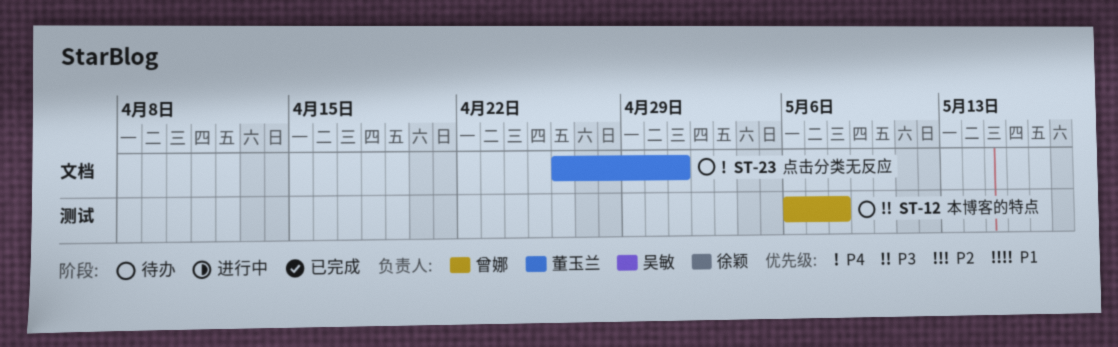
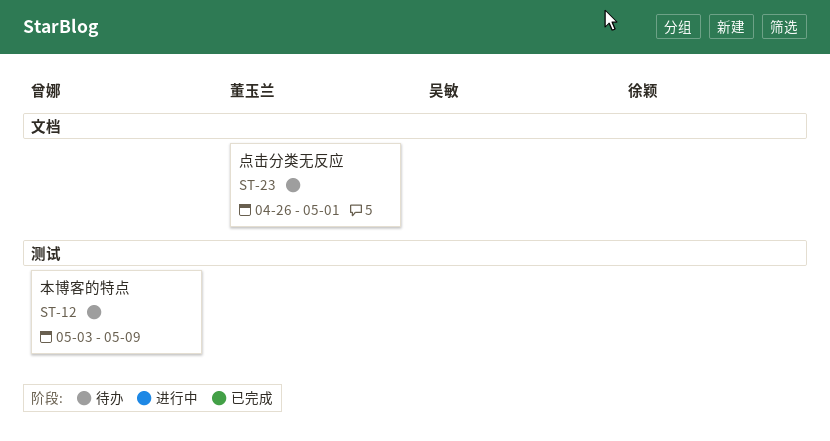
ST-12, start: May 6 -> May 3
ST-12, due: May 8 -> May 9

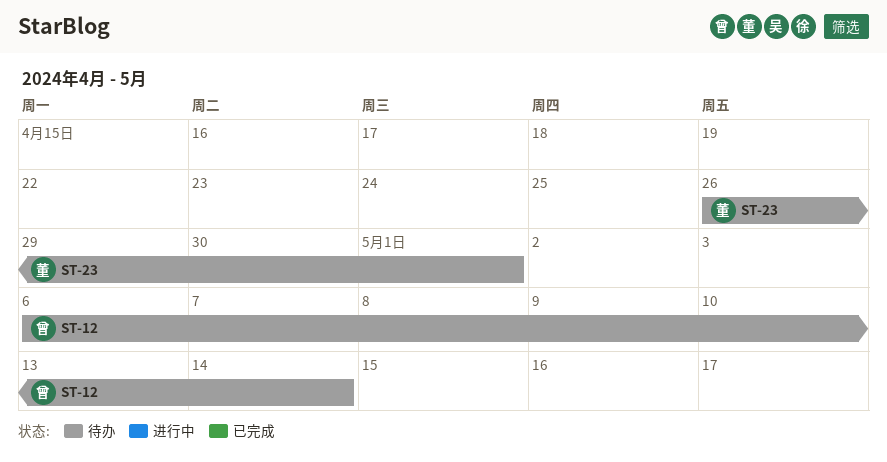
ST-12, start: May 3 -> May 6
ST-12, due: May 9 -> May 14

